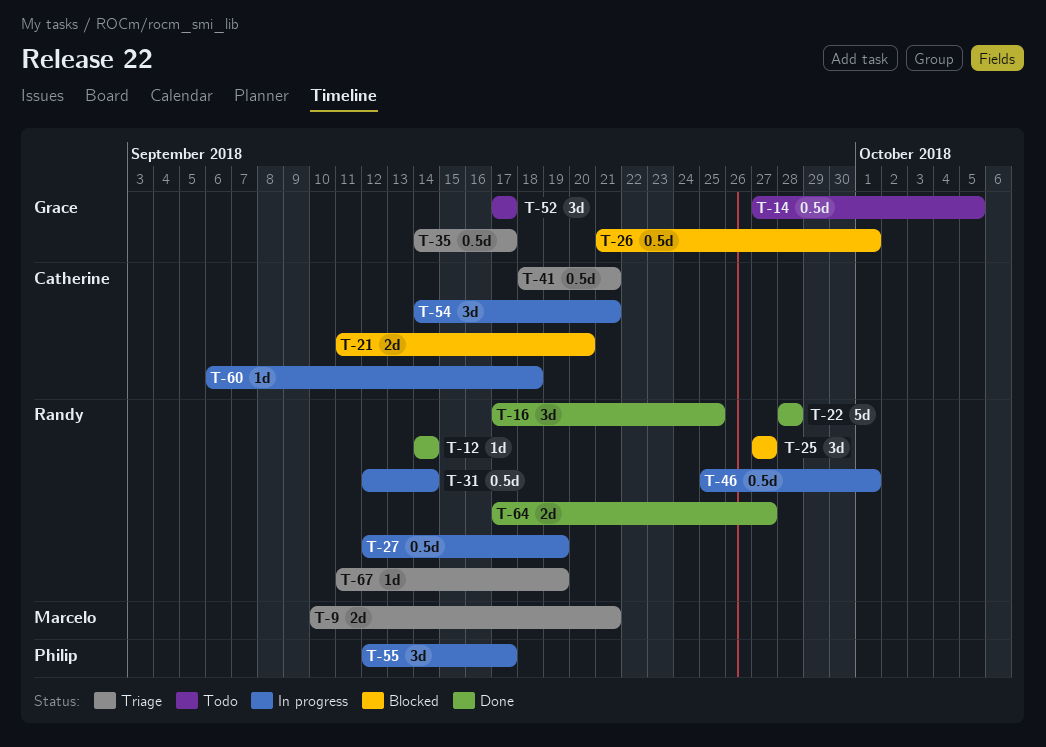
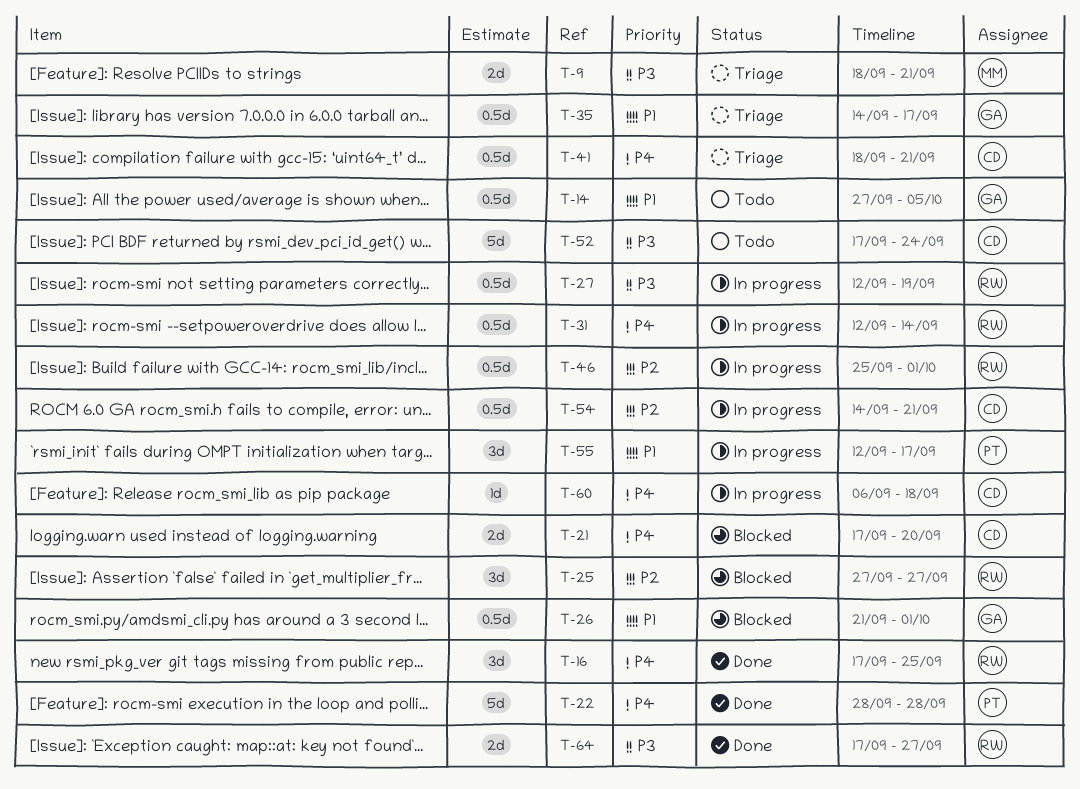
T-9, start: Sep 10 -> Sep 18
T-12: present -> none
T-21, start: Sep 11 -> Sep 17
T-22, owner: Randy -> Philip
T-52, owner: Grace -> Catherine
T-52, estimate: 3d -> 5d
T-52, due: Sep 17 -> Sep 24
T-54, estimate: 3d -> 0.5d
T-67: present -> none

